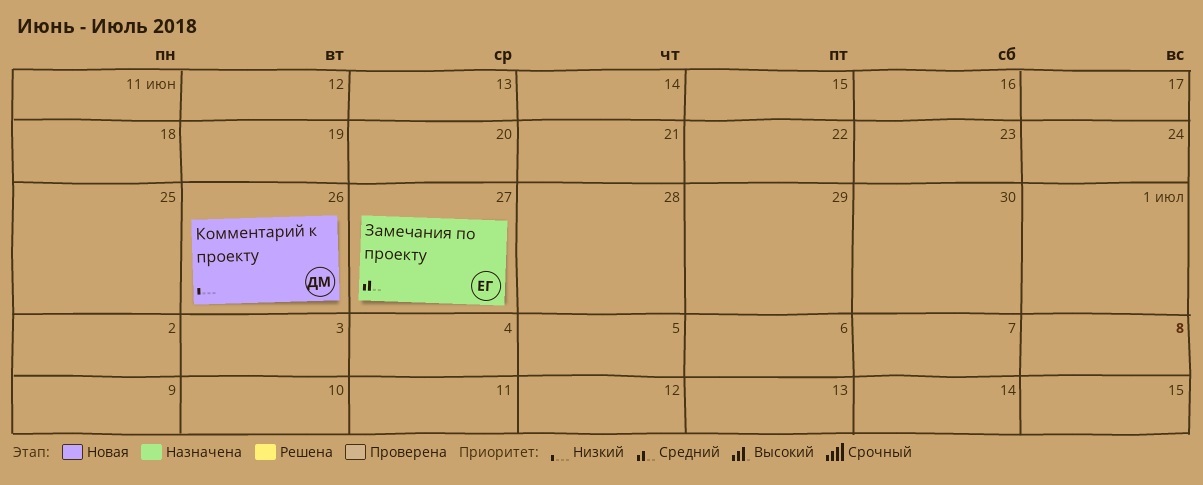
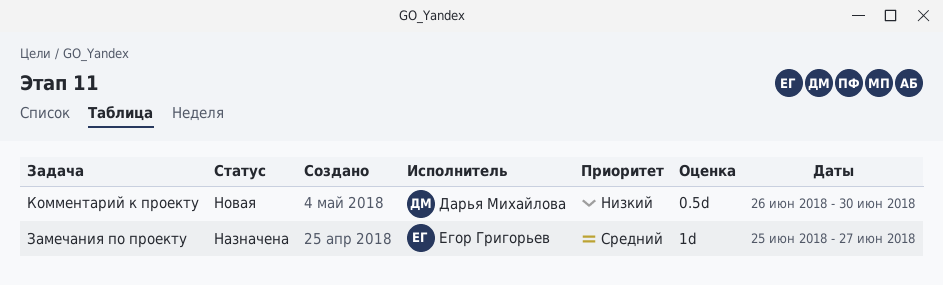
Комментарий к проекту, due: Jun 26 -> Jun 30

